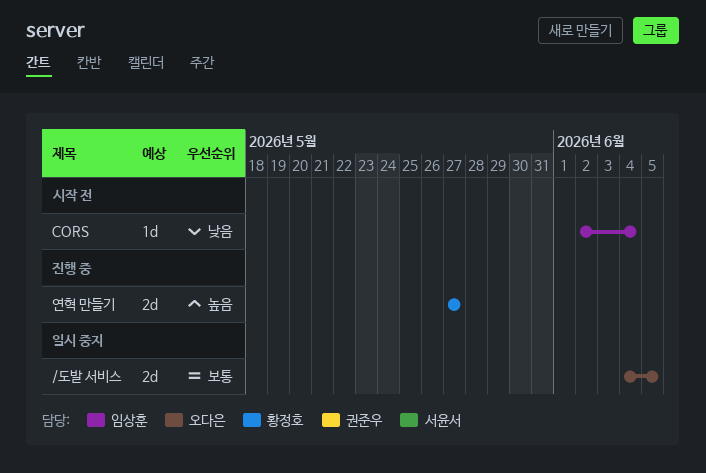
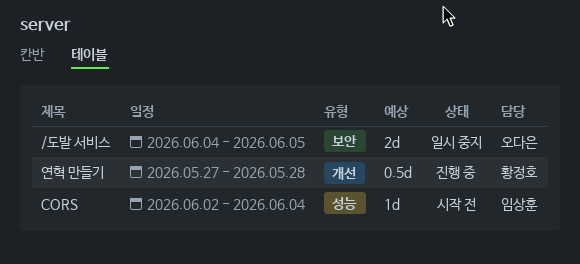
연혁 만들기, estimate: 2d -> 0.5d
연혁 만들기, due: May 27 -> May 28

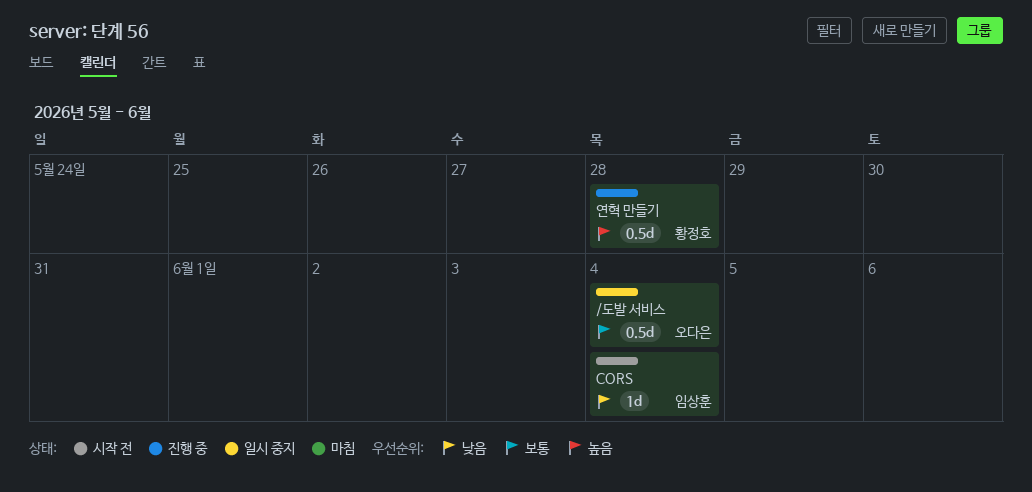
/도발 서비스, estimate: 2d -> 0.5d
/도발 서비스, due: Jun 5 -> Jun 4

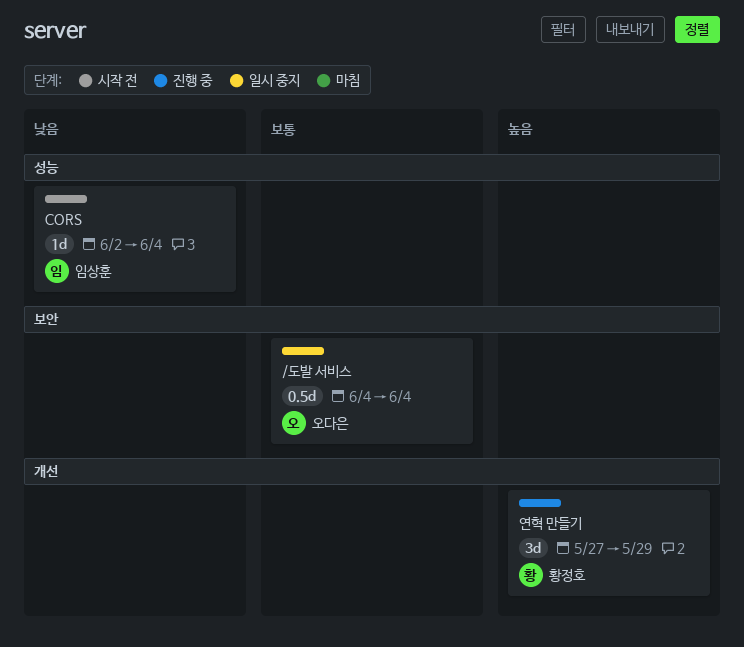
연혁 만들기, estimate: 0.5d -> 3d
연혁 만들기, due: May 28 -> May 29

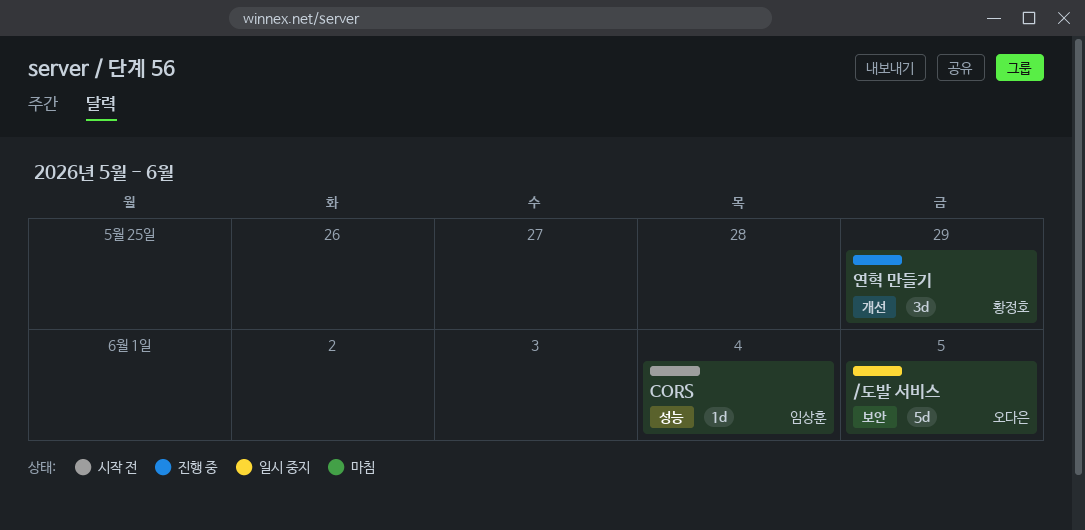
/도발 서비스, estimate: 0.5d -> 5d
/도발 서비스, due: Jun 4 -> Jun 5

